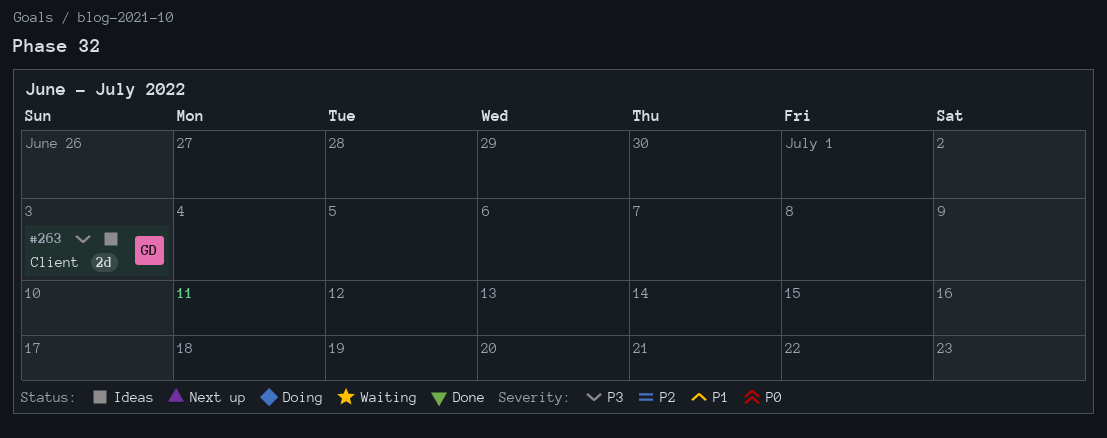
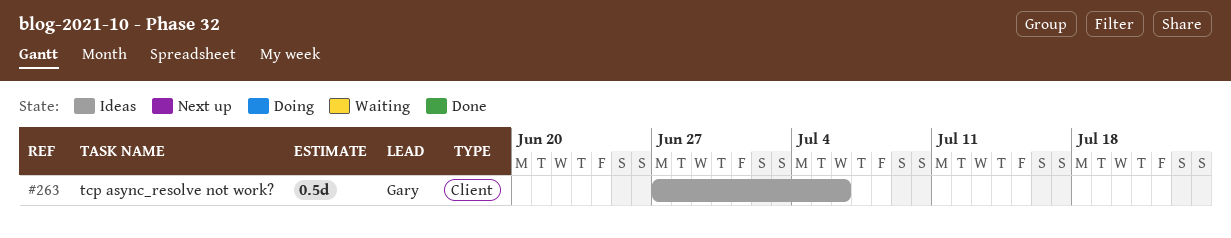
#263, estimate: 2d -> 0.5d
#263, due: Jul 3 -> Jul 6

